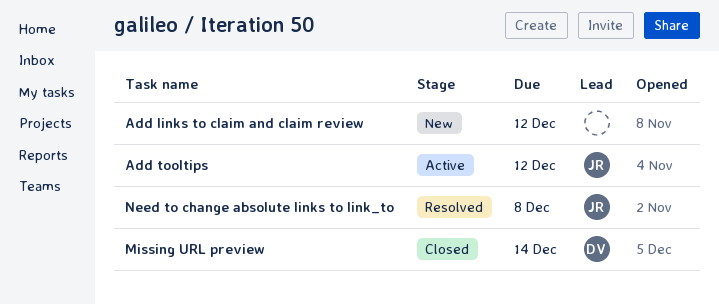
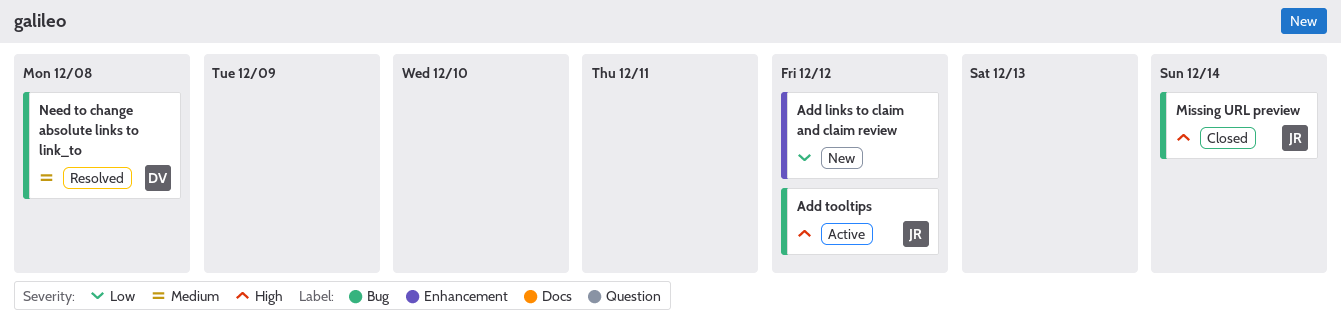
Missing URL preview, owner: DV -> JR
Need to change absolute links to link_to, owner: JR -> DV

